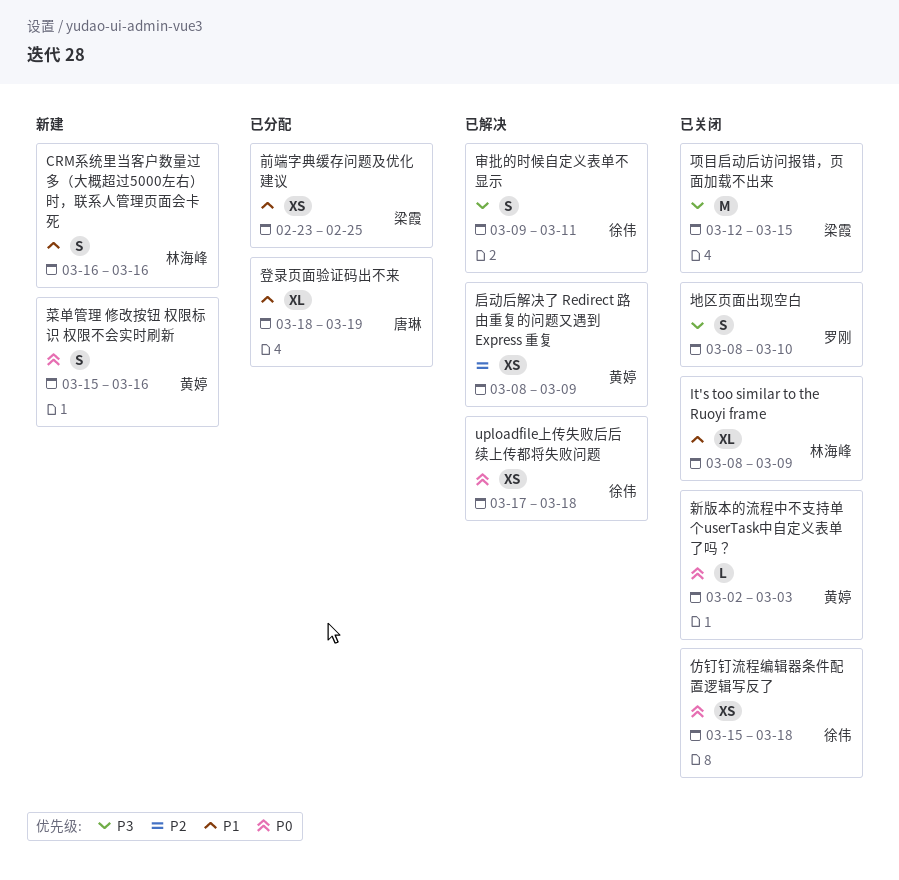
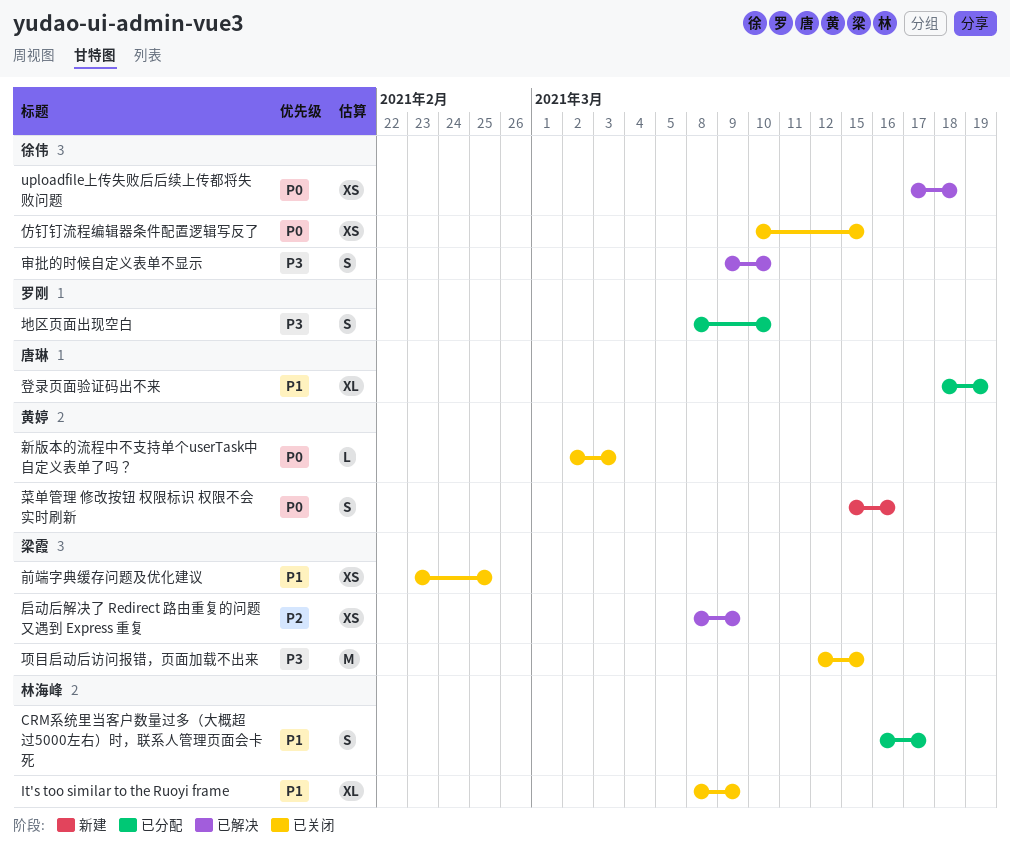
CRM系统里当客户数量过多（大概超过5000左右）时，联系人管理页面会卡死, status: 新建 -> 已分配
CRM系统里当客户数量过多（大概超过5000左右）时，联系人管理页面会卡死, due: Mar 16 -> Mar 17
仿钉钉流程编辑器条件配置逻辑写反了, start: Mar 15 -> Mar 10
仿钉钉流程编辑器条件配置逻辑写反了, due: Mar 18 -> Mar 15
前端字典缓存问题及优化建议, status: 已分配 -> 已关闭
启动后解决了 Redirect 路由重复的问题又遇到 Express 重复, owner: 黄婷 -> 梁霞
地区页面出现空白, status: 已关闭 -> 已分配
审批的时候自定义表单不显示, due: Mar 11 -> Mar 10

